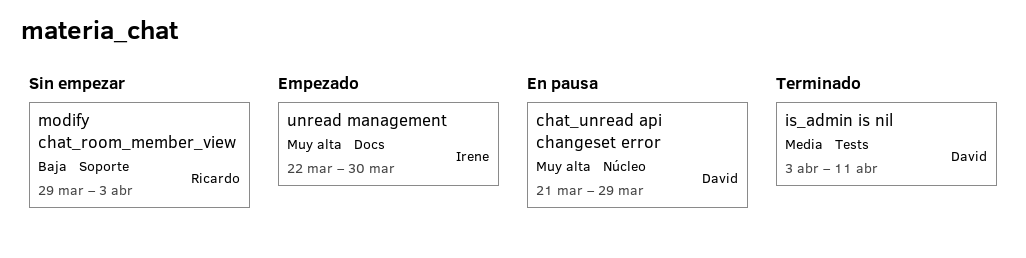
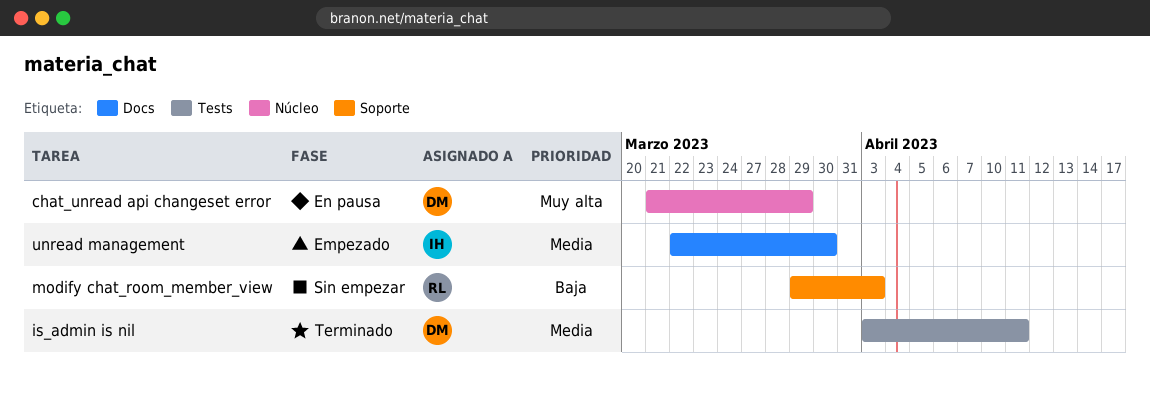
unread management, priority: Muy alta -> Media

